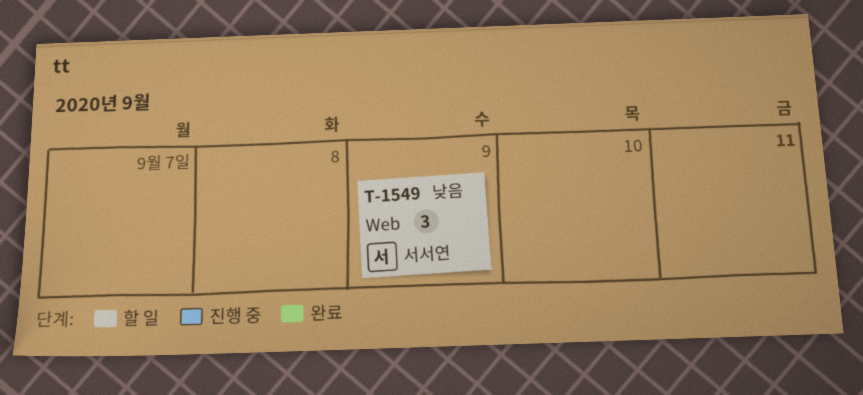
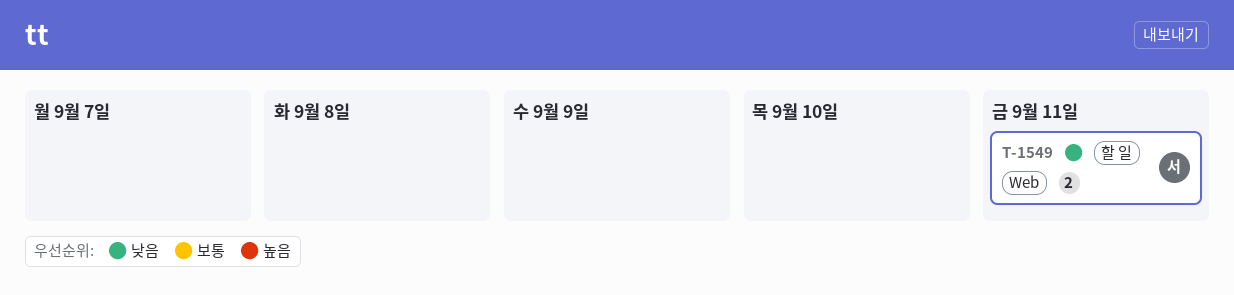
T-1549, estimate: 3 -> 2
T-1549, due: Sep 9 -> Sep 11

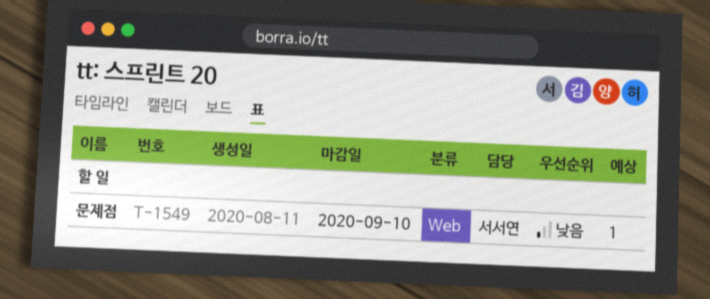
T-1549, estimate: 2 -> 1
T-1549, due: Sep 11 -> Sep 10

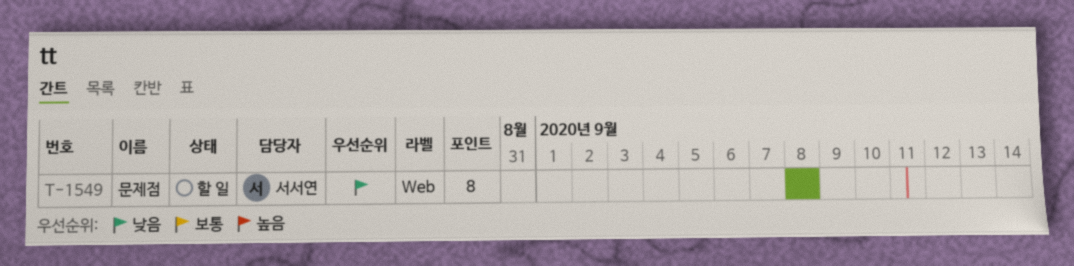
T-1549, estimate: 1 -> 8
T-1549, due: Sep 10 -> Sep 8

